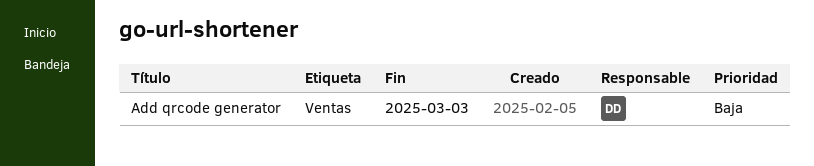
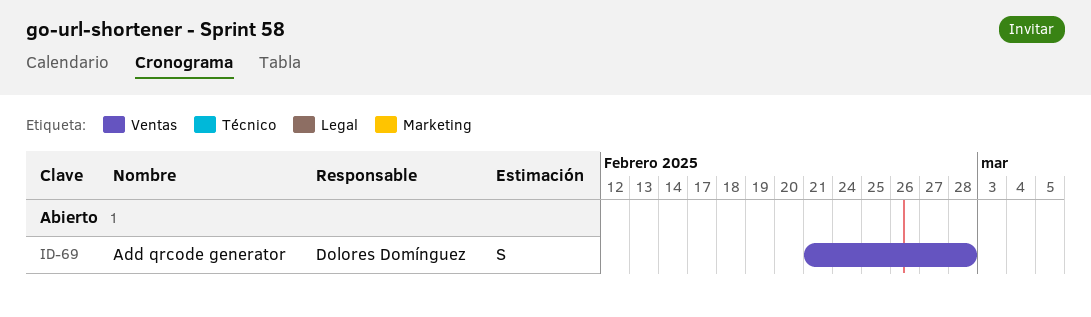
Add qrcode generator, due: Mar 3 -> Feb 28

